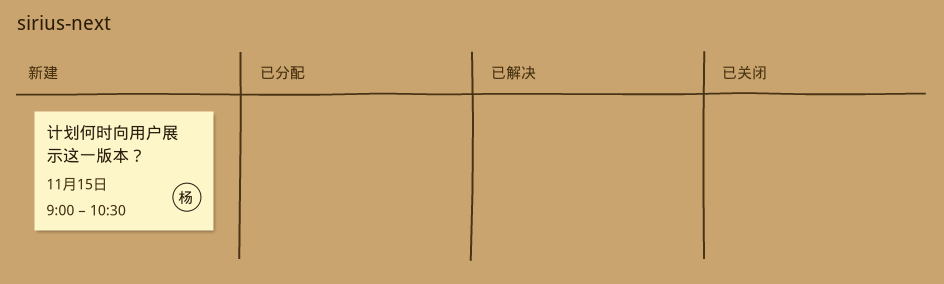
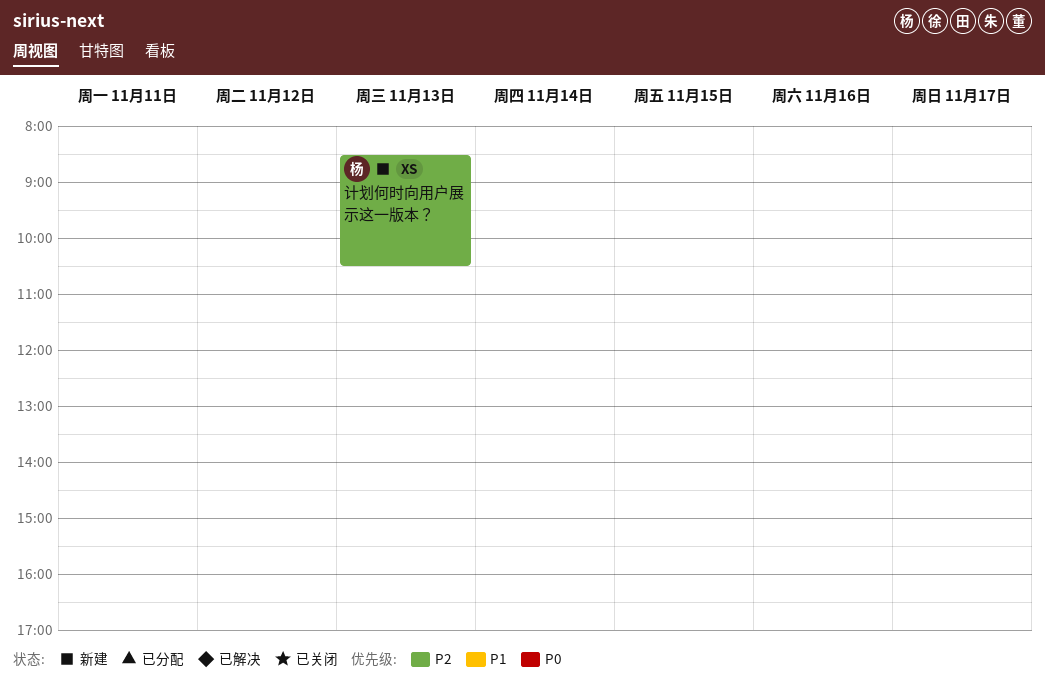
计划何时向用户展示这一版本？, day: Nov 15 -> Nov 13
计划何时向用户展示这一版本？, begins: 09:00 -> 08:30

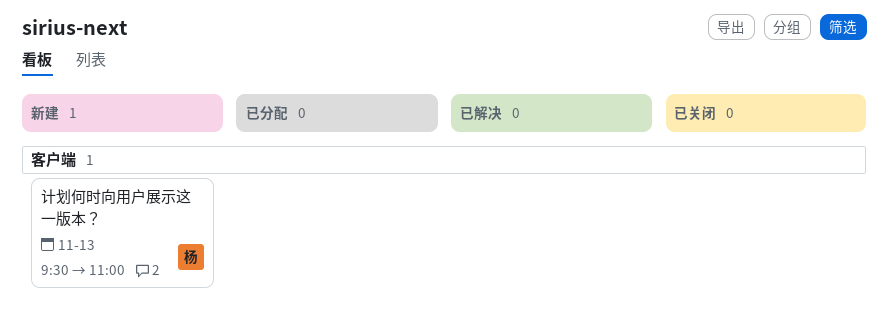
计划何时向用户展示这一版本？, begins: 08:30 -> 09:30
计划何时向用户展示这一版本？, ends: 10:30 -> 11:00

